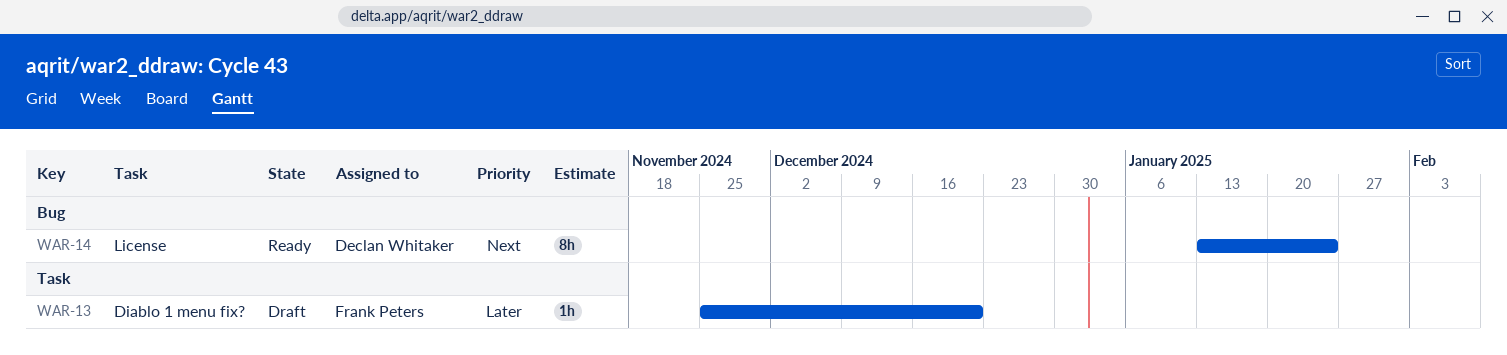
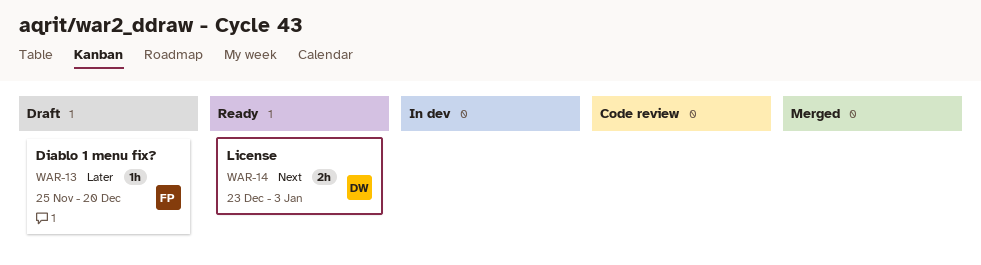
WAR-14, estimate: 8h -> 2h
WAR-14, start: Jan 13 -> Dec 23
WAR-14, due: Jan 24 -> Jan 3

